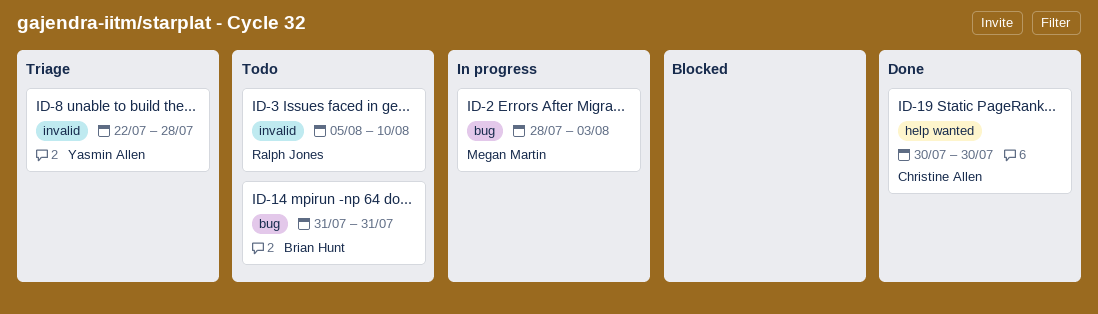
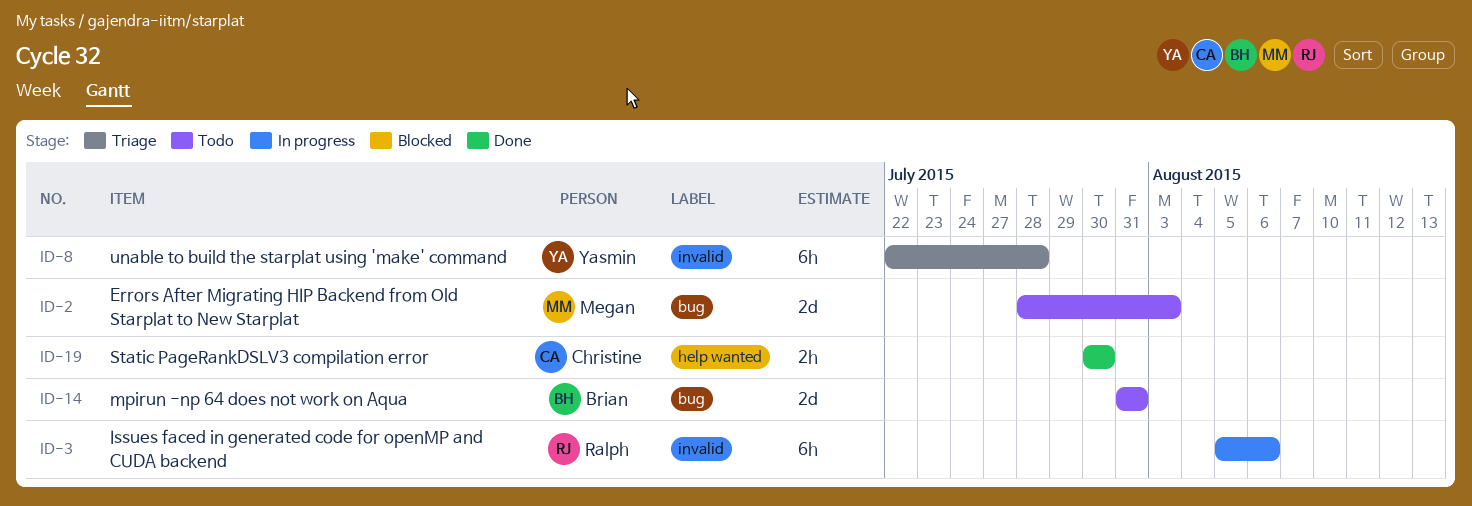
ID-2, status: In progress -> Todo
ID-3, status: Todo -> In progress
ID-3, due: Aug 10 -> Aug 6

